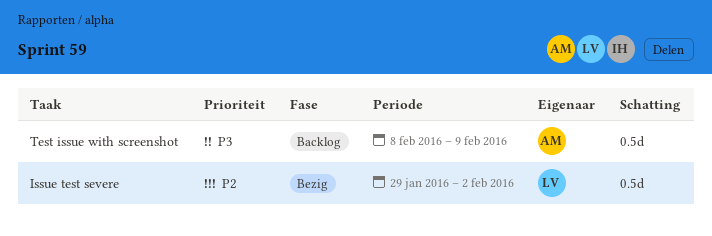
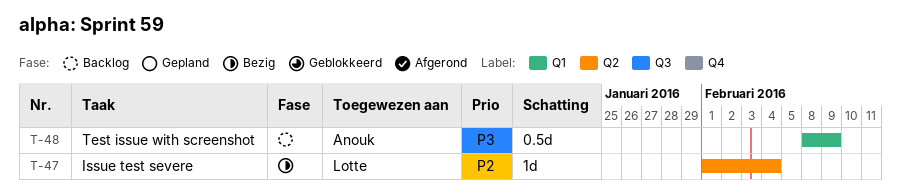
Issue test severe, estimate: 0.5d -> 1d
Issue test severe, start: Jan 29 -> Feb 1
Issue test severe, due: Feb 2 -> Feb 4

